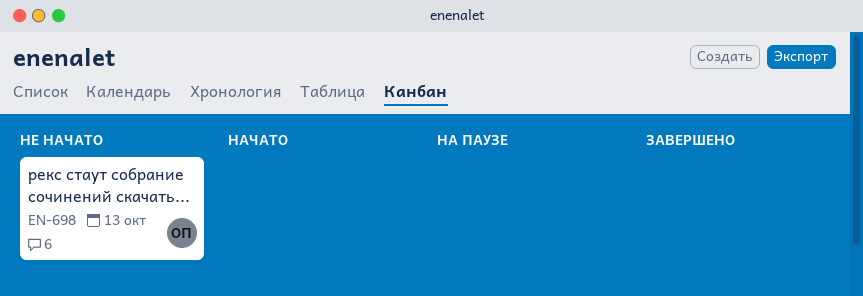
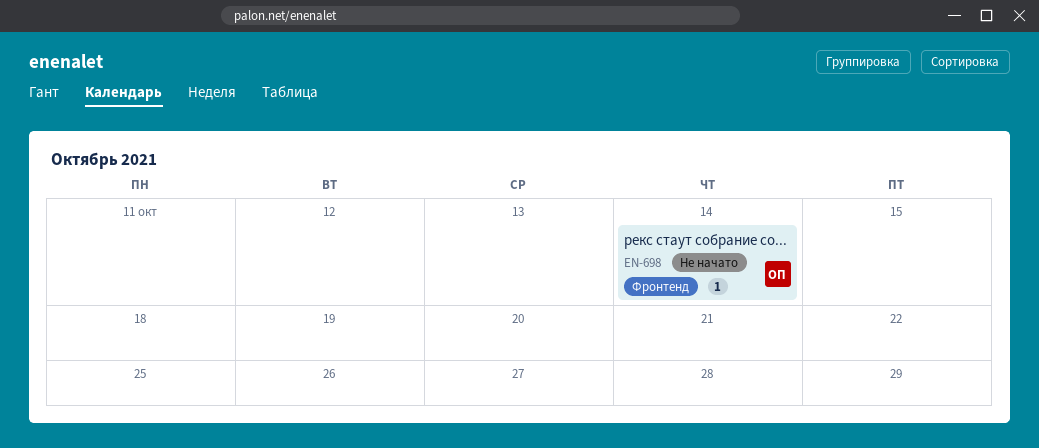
EN-698, due: Oct 13 -> Oct 14

